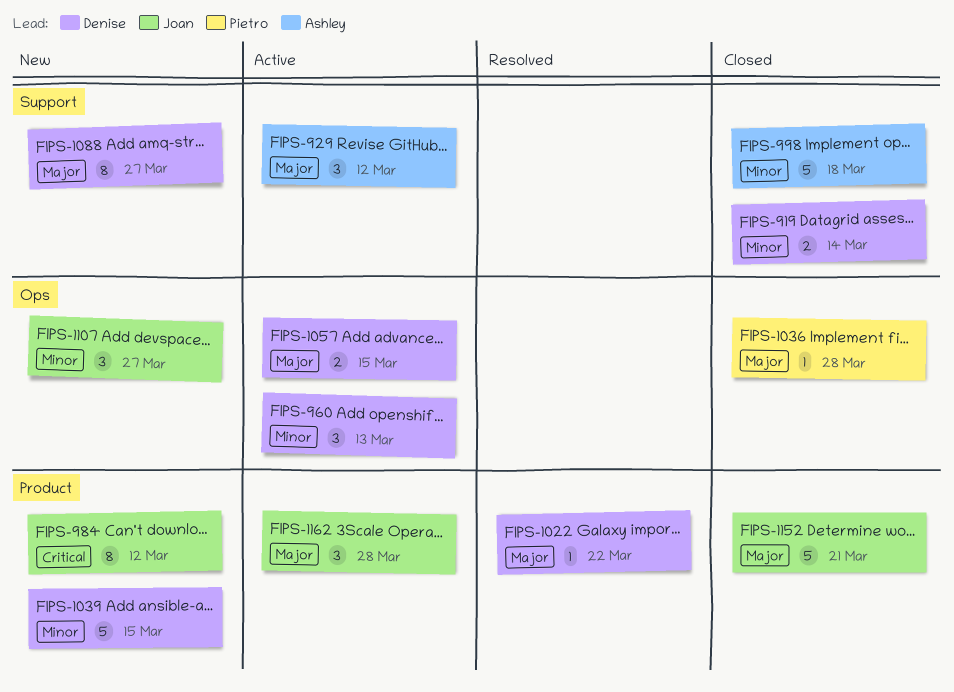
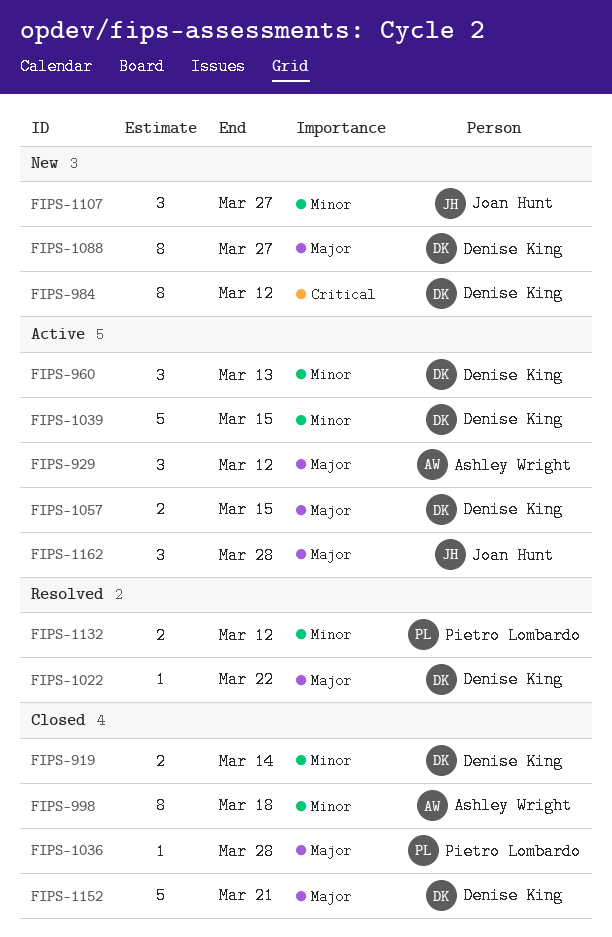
FIPS-984, owner: Joan Hunt -> Denise King
FIPS-998, estimate: 5 -> 8
FIPS-1039, status: New -> Active
FIPS-1132: none -> present
FIPS-1152, owner: Joan Hunt -> Denise King

